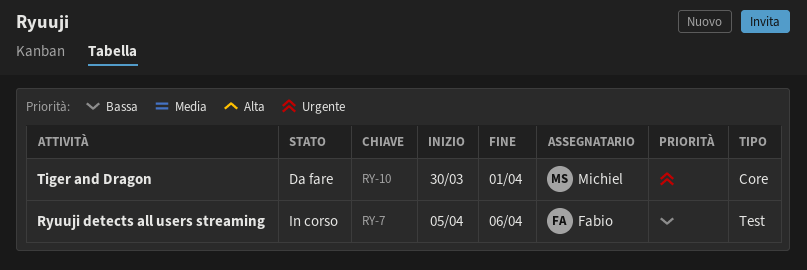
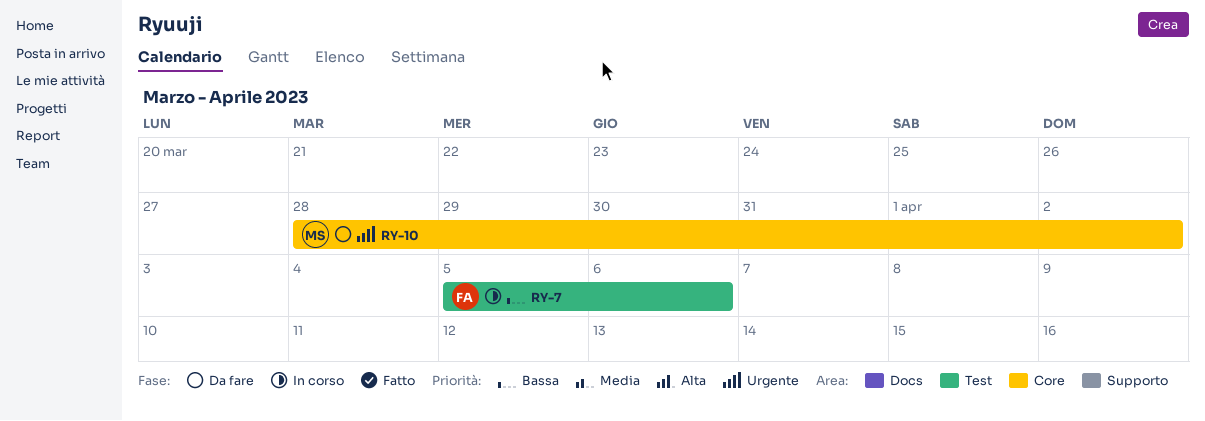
RY-10, start: Mar 30 -> Mar 28
RY-10, due: Apr 1 -> Apr 2

